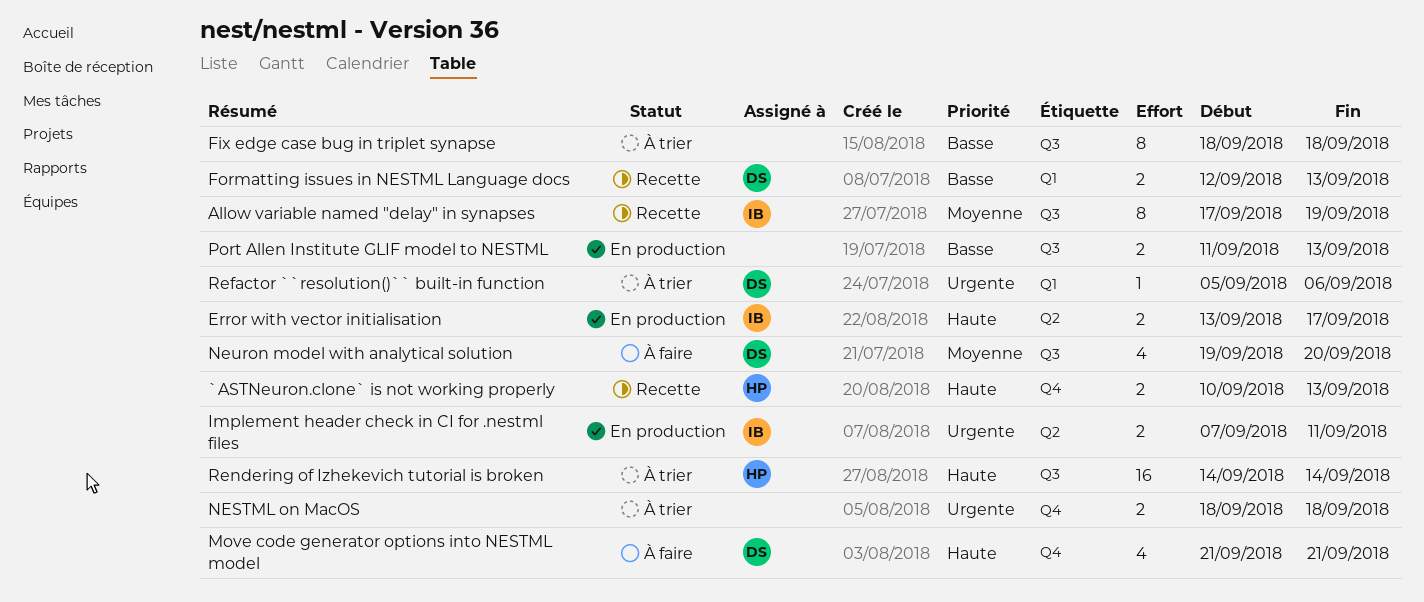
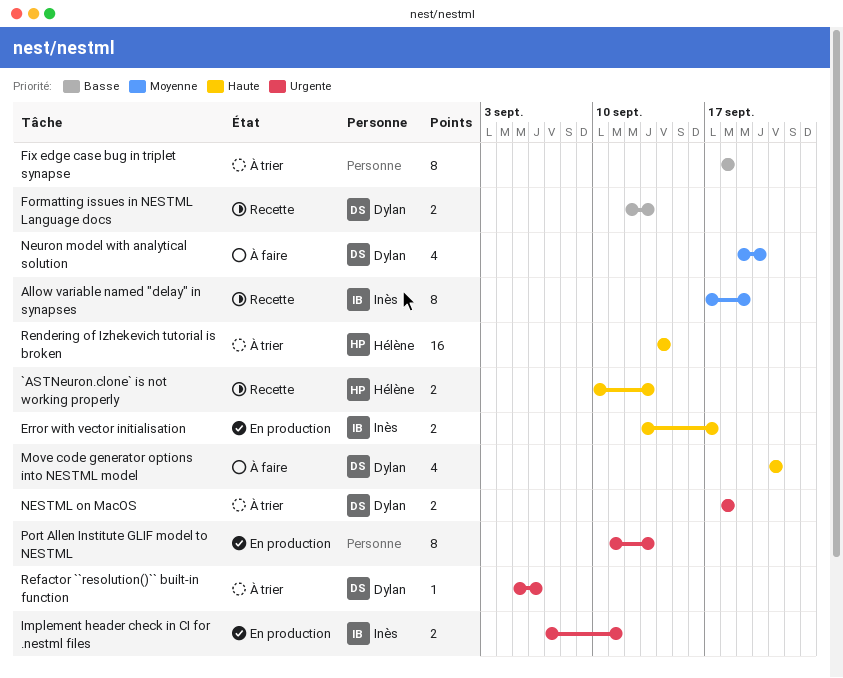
NESTML on MacOS, owner: none -> Dylan
Port Allen Institute GLIF model to NESTML, priority: Basse -> Urgente
Port Allen Institute GLIF model to NESTML, estimate: 2 -> 8

